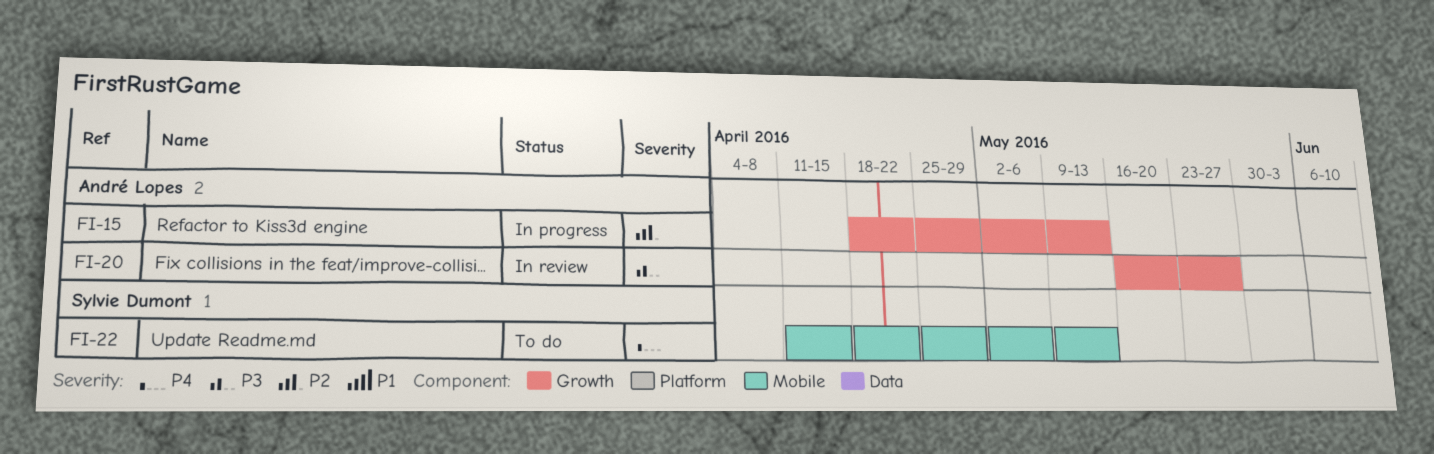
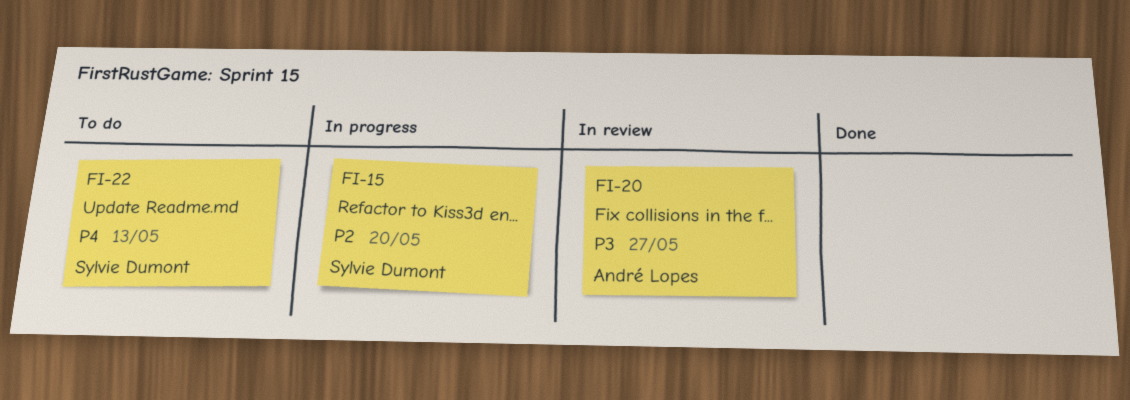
FI-15, owner: André Lopes -> Sylvie Dumont
FI-15, due: May 13 -> May 20

